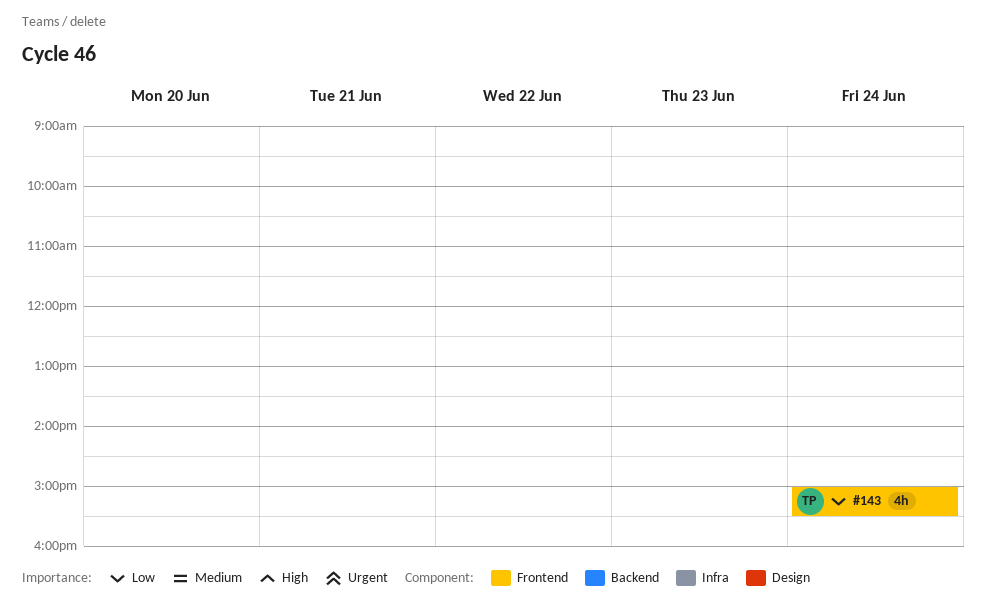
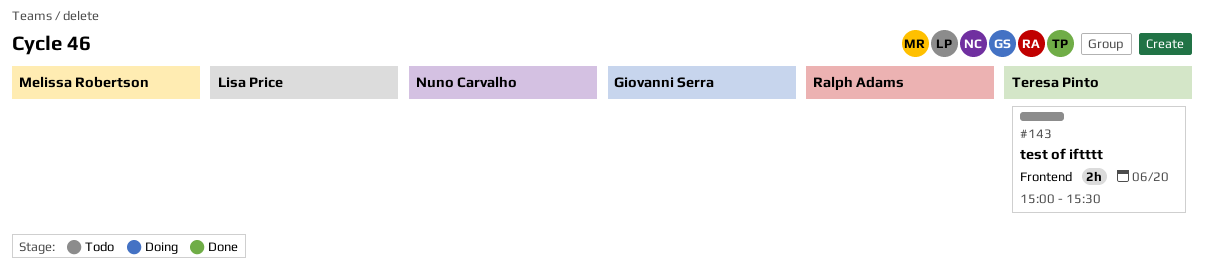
#143, estimate: 4h -> 2h
#143, day: Jun 24 -> Jun 20

